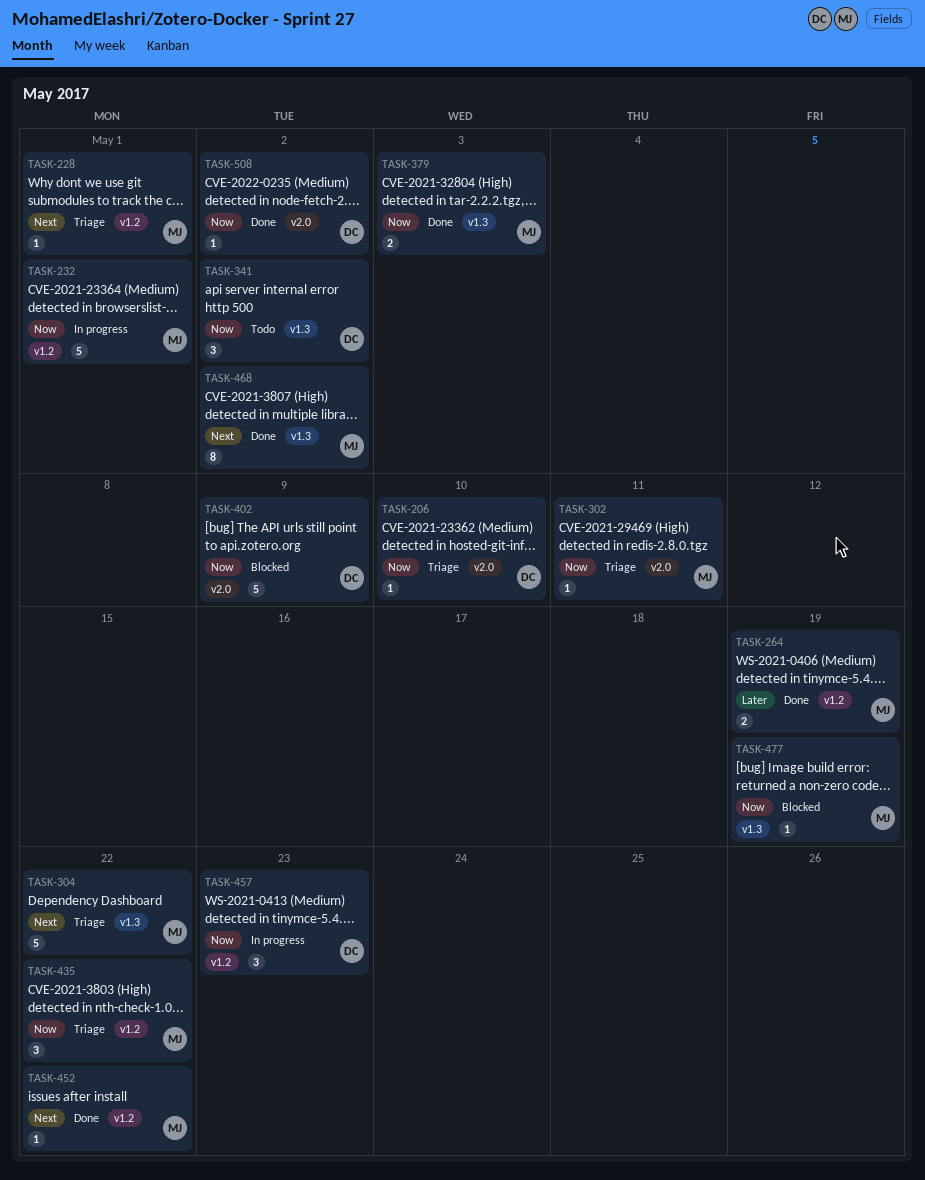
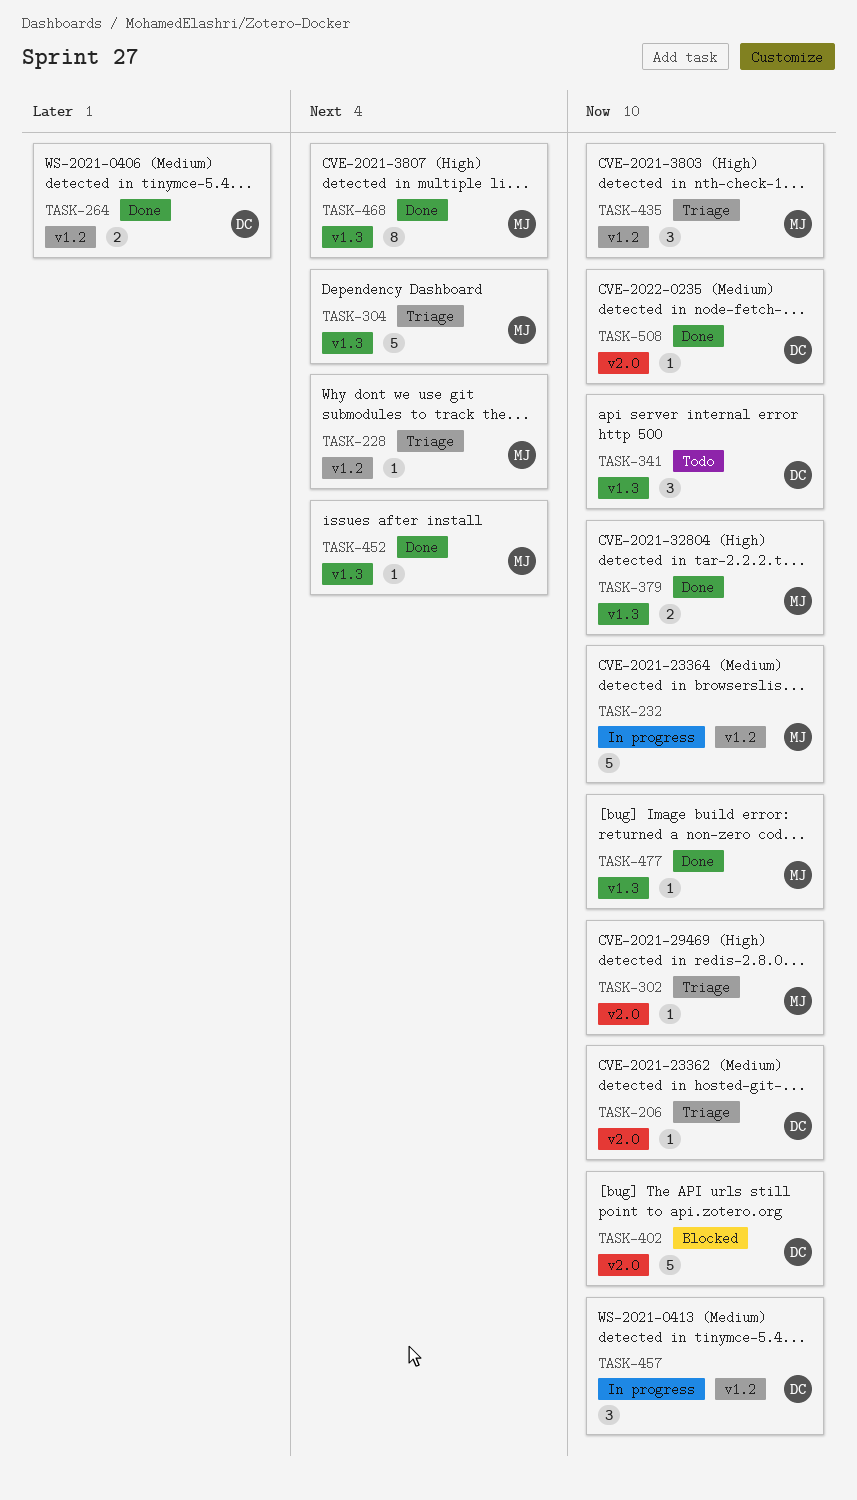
TASK-264, owner: MJ -> DC
TASK-452, label: v1.2 -> v1.3
TASK-477, status: Blocked -> Done

